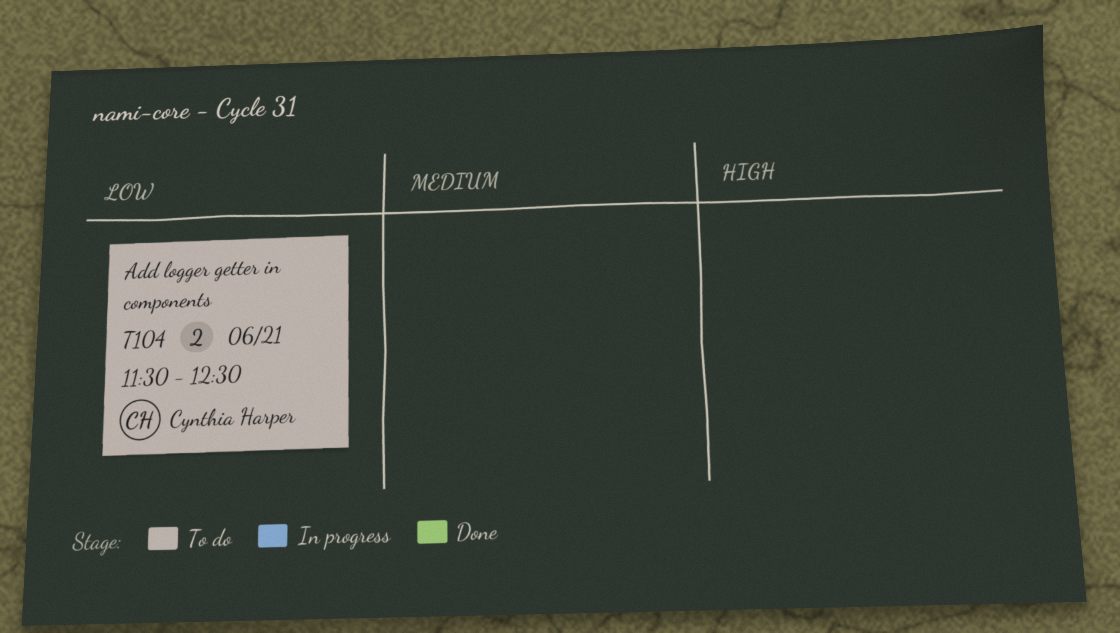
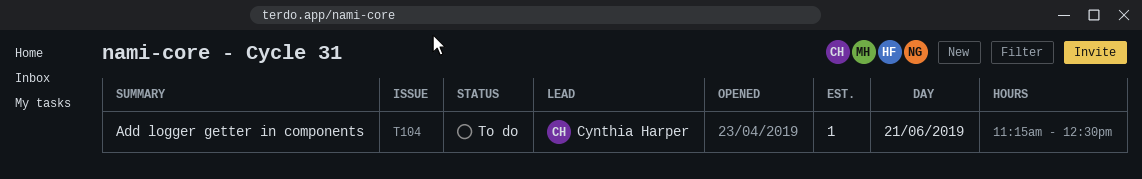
T104, estimate: 2 -> 1
T104, begins: 11:30 -> 11:15

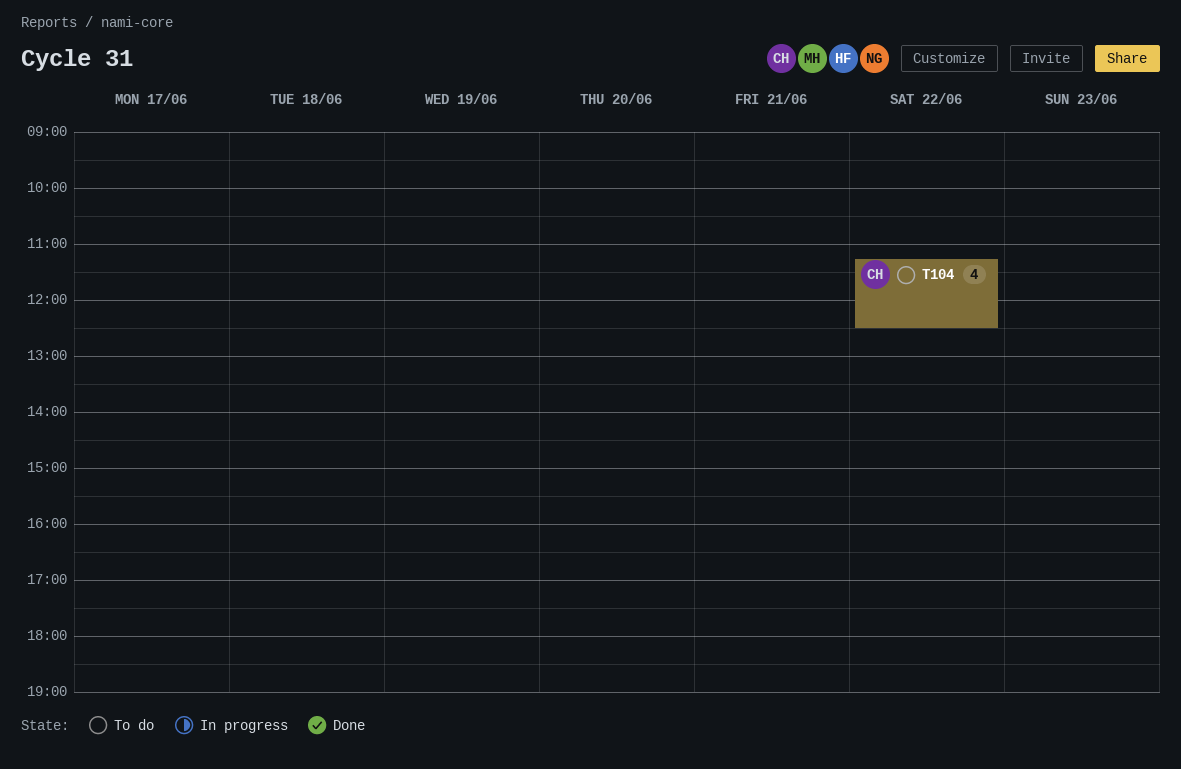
T104, estimate: 1 -> 4
T104, day: Jun 21 -> Jun 22

